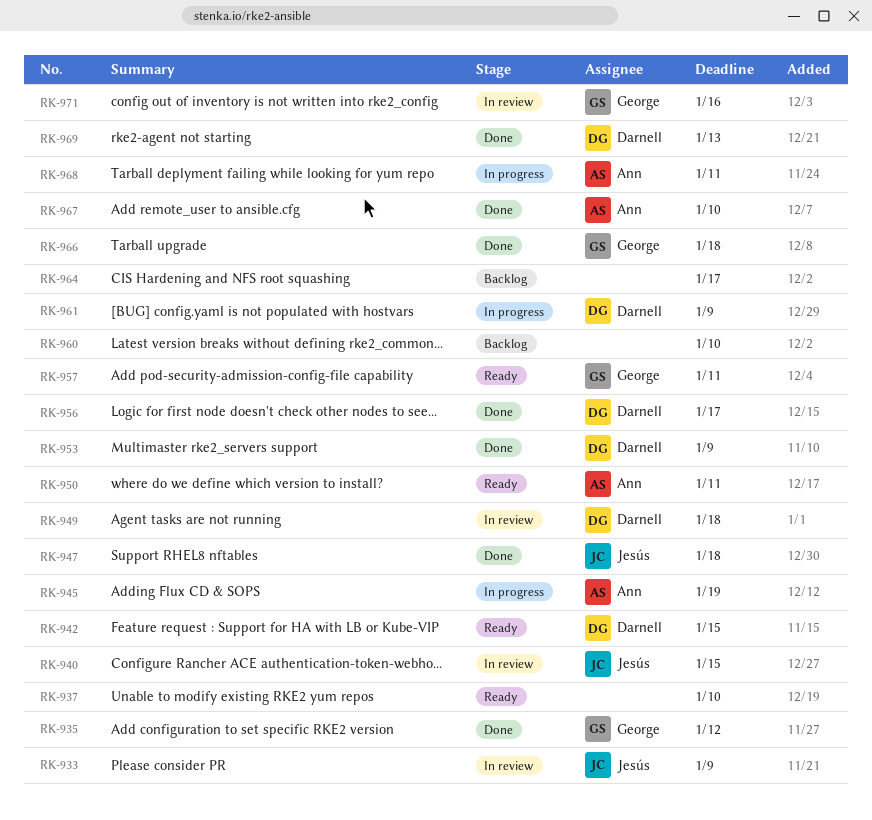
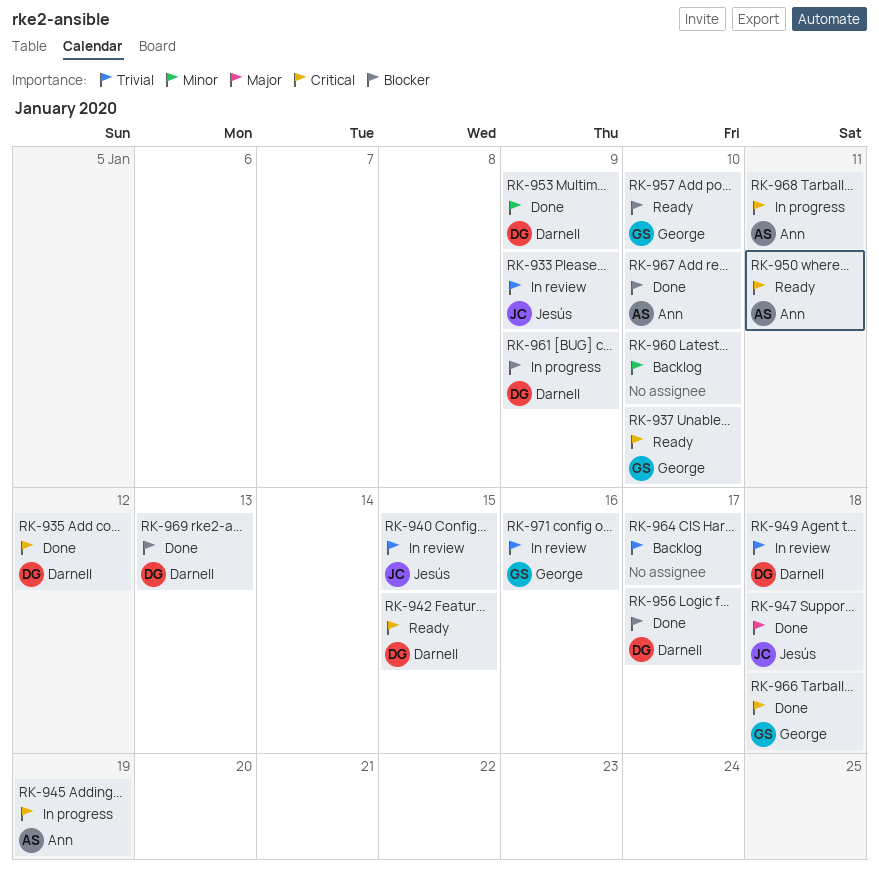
RK-935, owner: George -> Darnell
RK-937, owner: none -> George
RK-957, due: Jan 11 -> Jan 10

